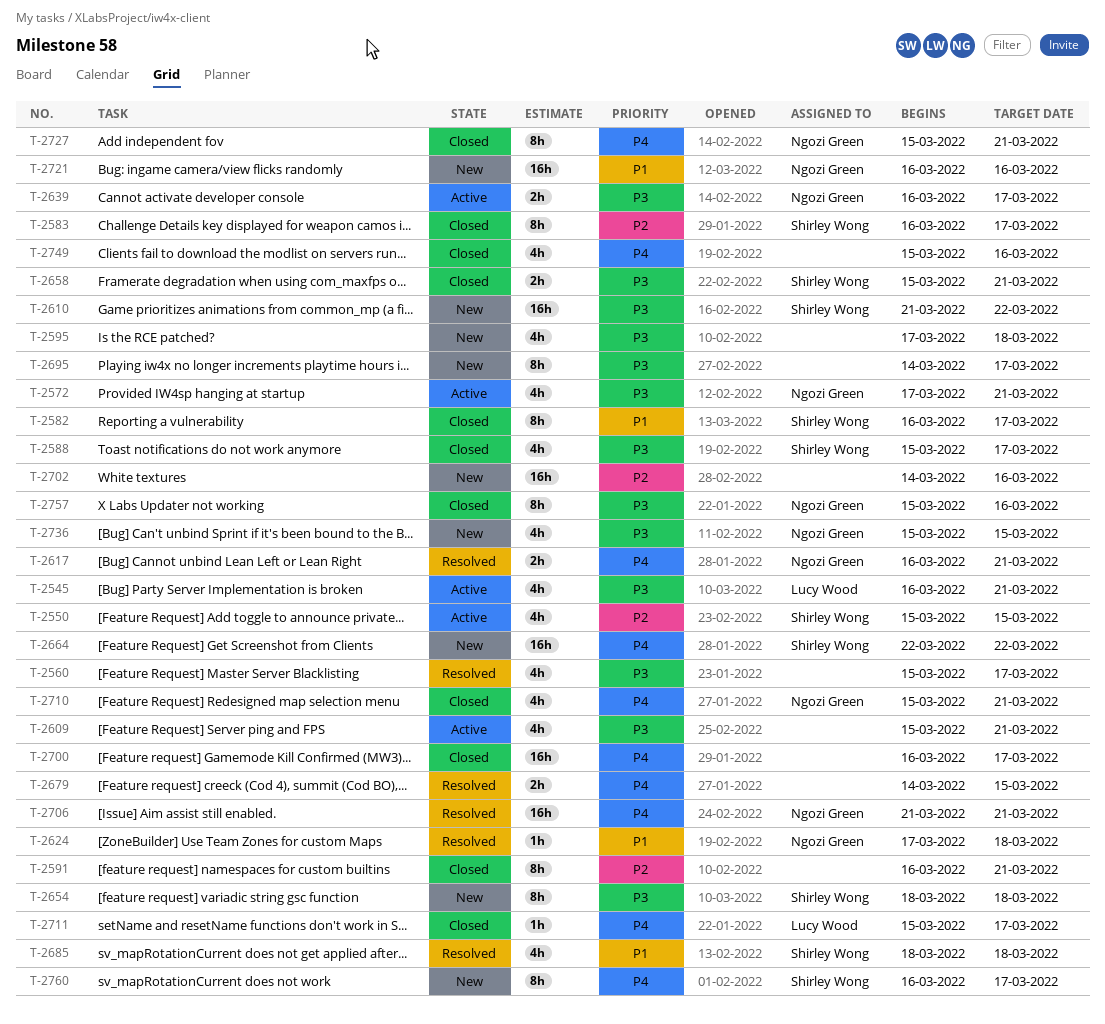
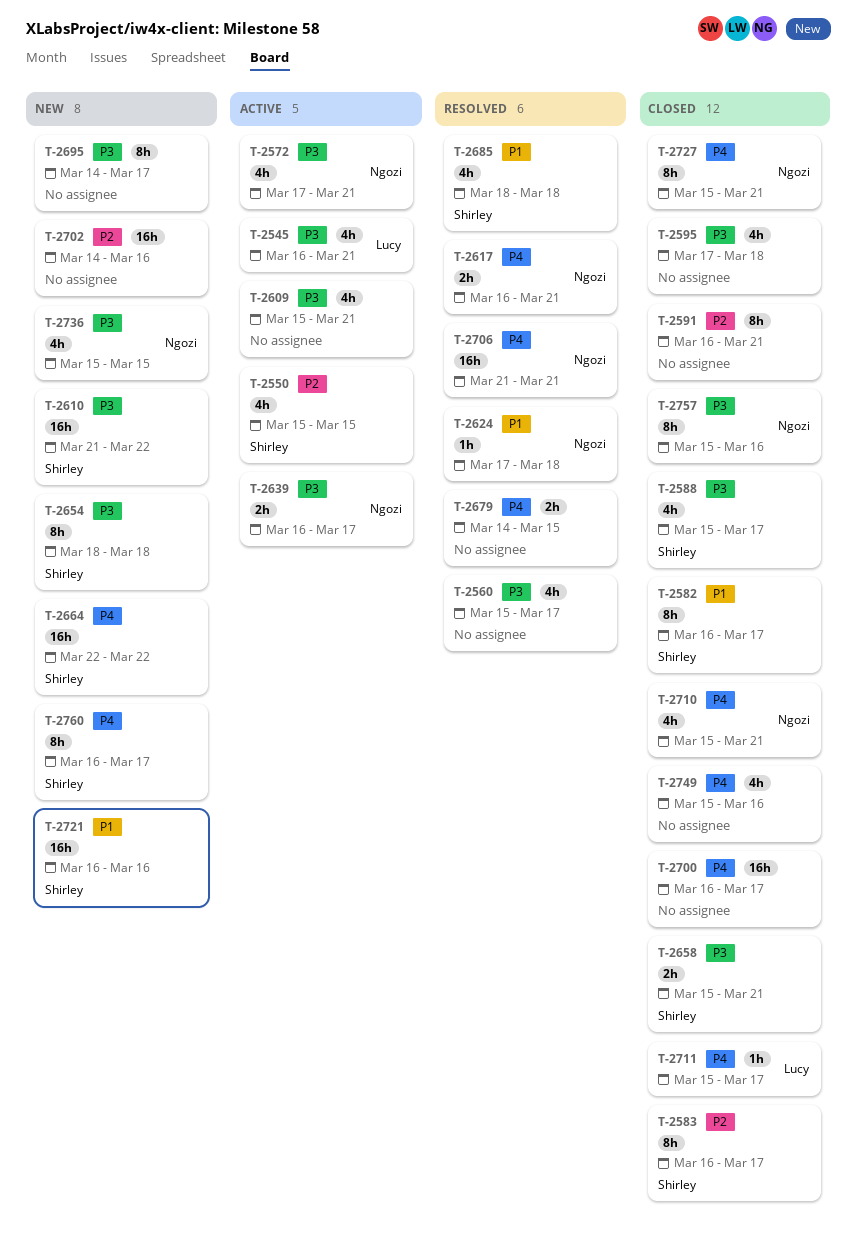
T-2595, status: New -> Closed
T-2721, owner: Ngozi Green -> Shirley Wong

